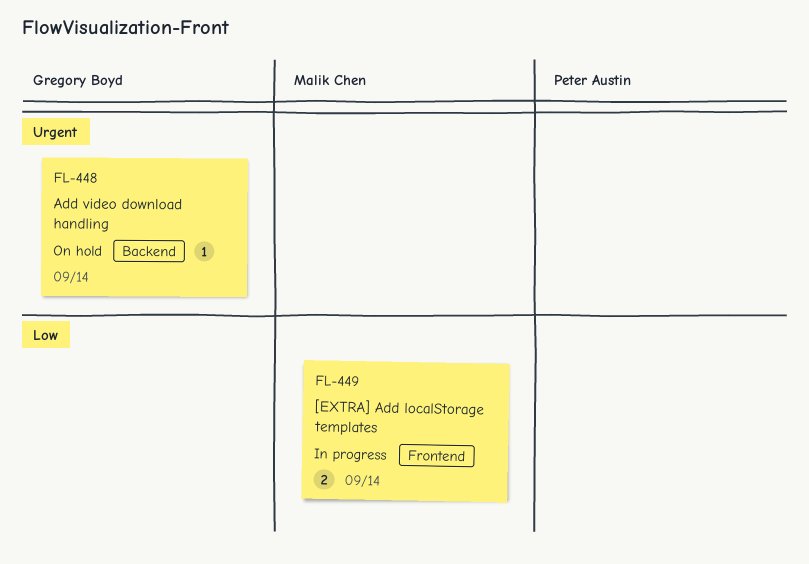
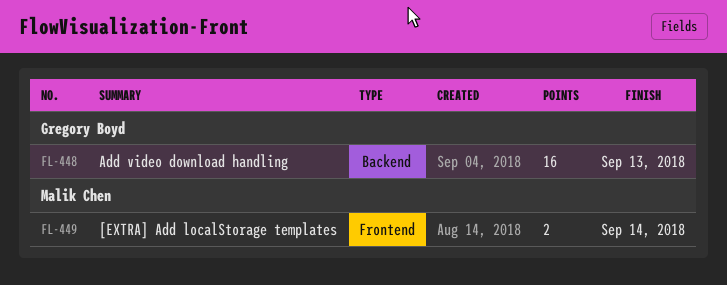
FL-448, estimate: 1 -> 16
FL-448, due: Sep 14 -> Sep 13

